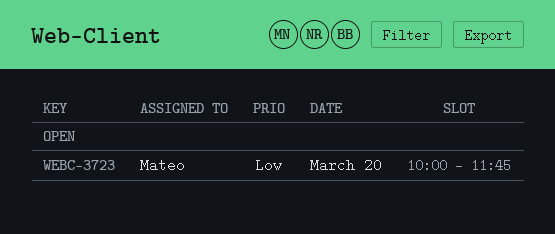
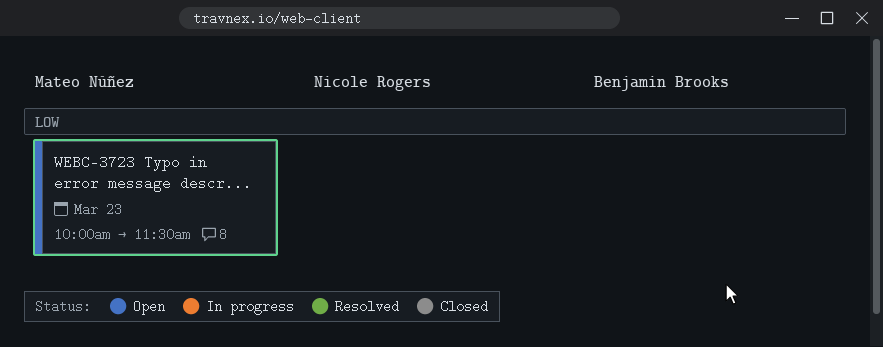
WEBC-3723, day: Mar 20 -> Mar 23
WEBC-3723, ends: 11:45 -> 11:30

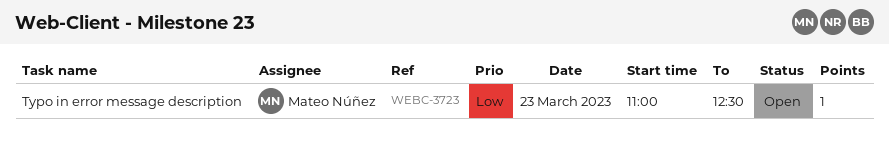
WEBC-3723, begins: 10:00 -> 11:00
WEBC-3723, ends: 11:30 -> 12:30

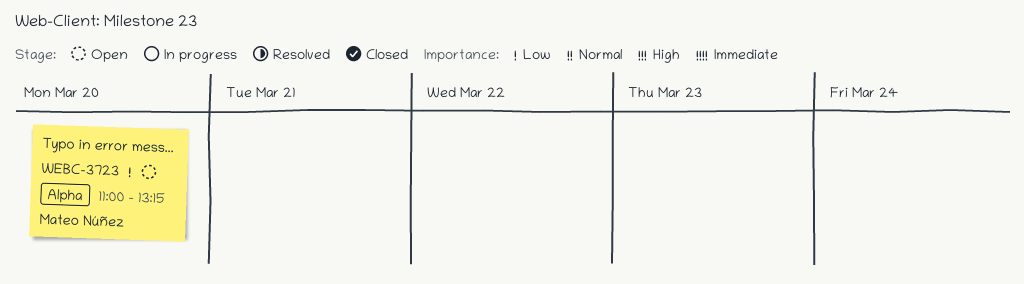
WEBC-3723, day: Mar 23 -> Mar 20
WEBC-3723, ends: 12:30 -> 13:15

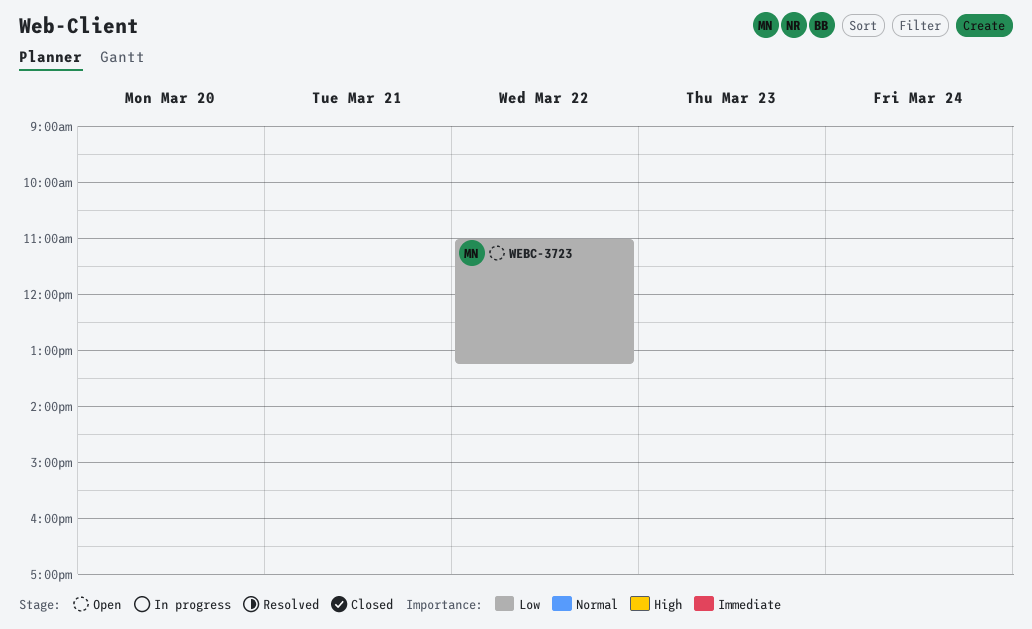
WEBC-3723, day: Mar 20 -> Mar 22

